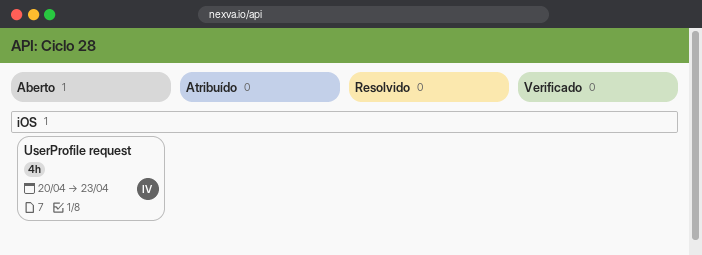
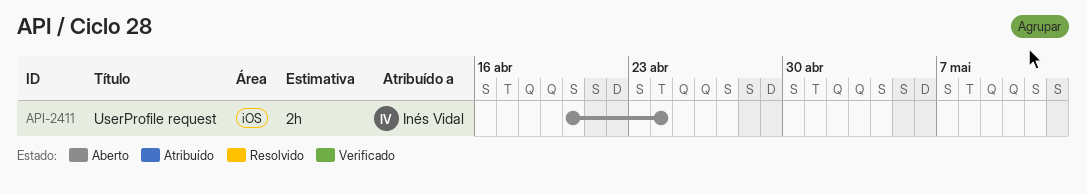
UserProfile request, estimate: 4h -> 2h
UserProfile request, due: Apr 23 -> Apr 24

